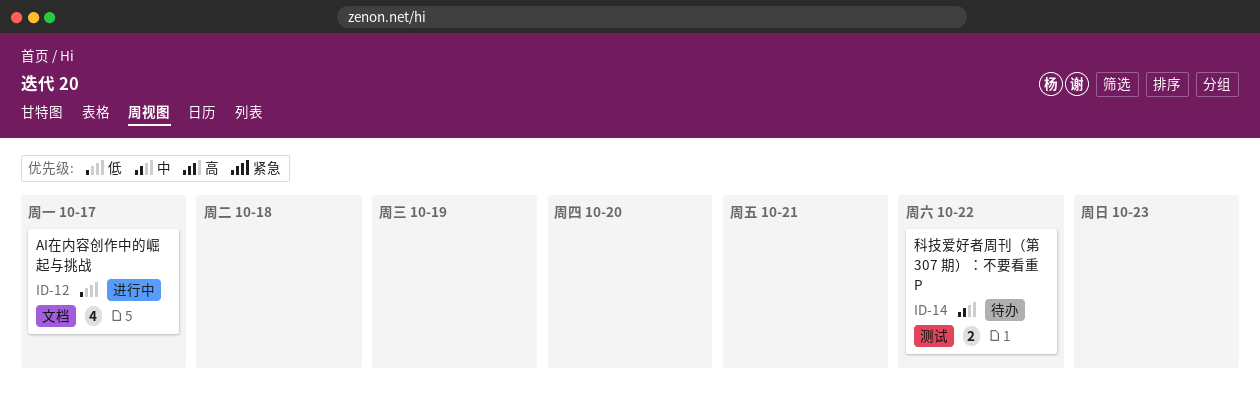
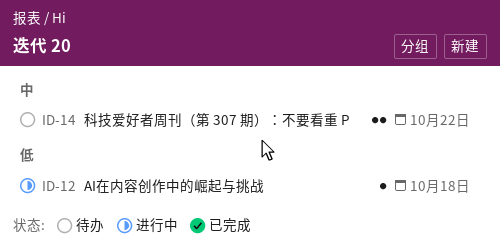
ID-12, estimate: 4 -> 1
ID-12, due: Oct 17 -> Oct 18

